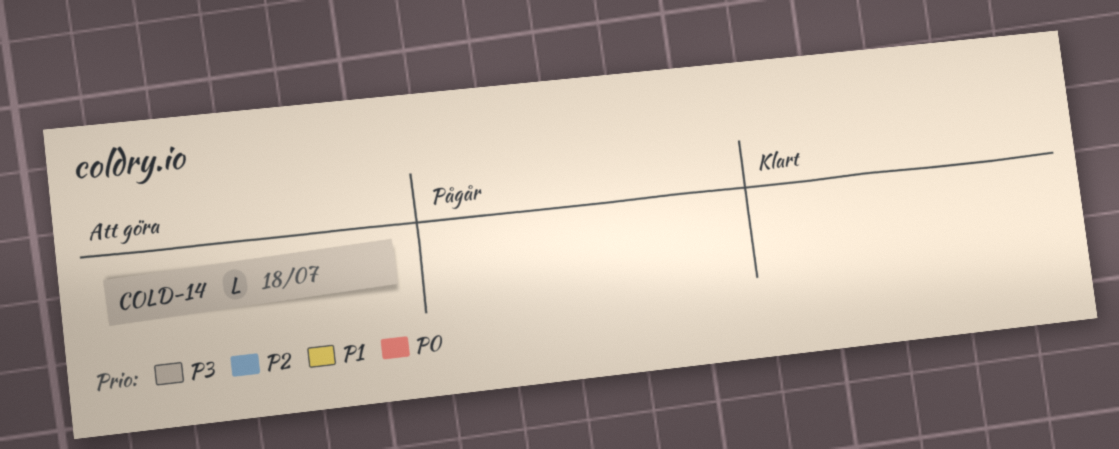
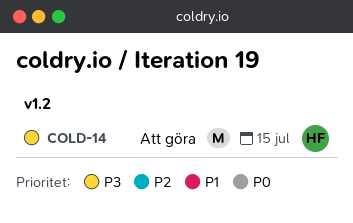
COLD-14, estimate: L -> M
COLD-14, due: Jul 18 -> Jul 15

